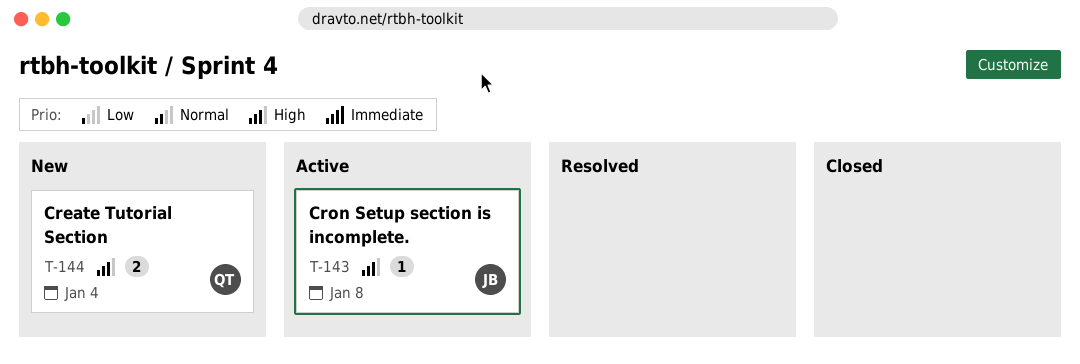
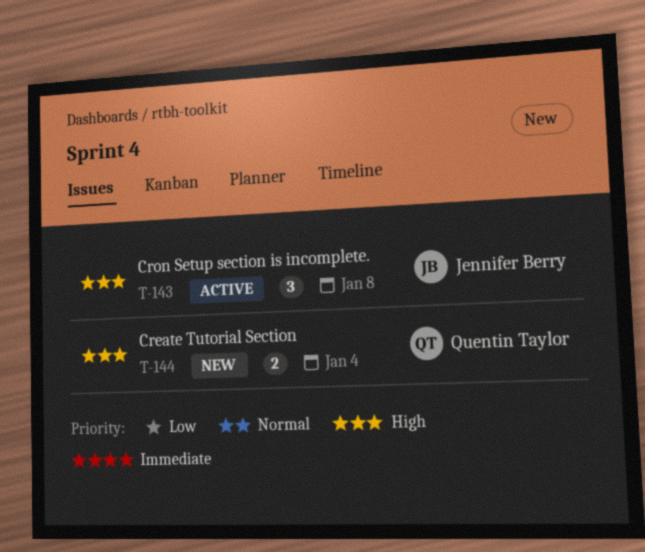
T-143, estimate: 1 -> 3

